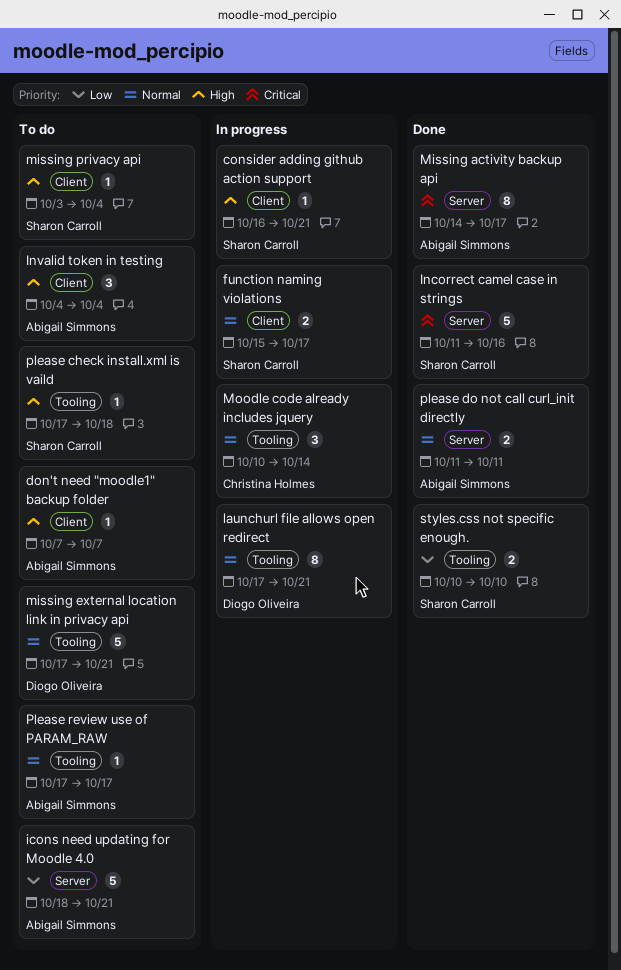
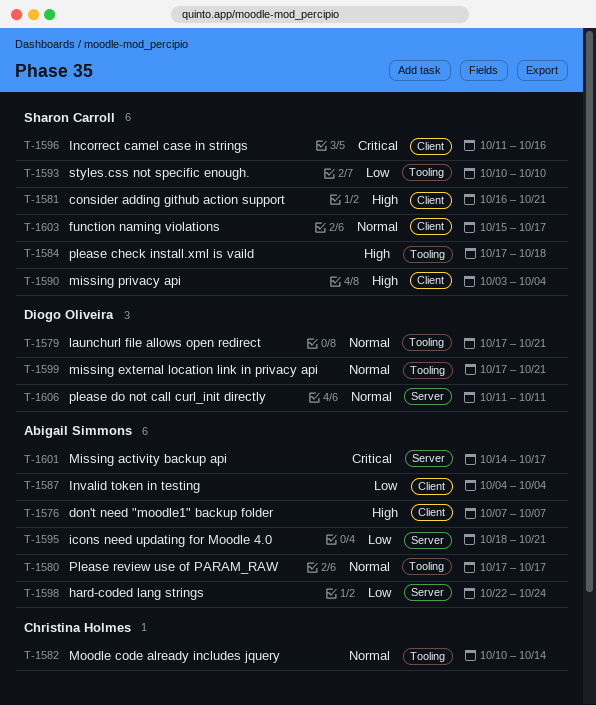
hard-coded lang strings: none -> present
Incorrect camel case in strings, label: Server -> Client
Invalid token in testing, priority: High -> Low
please do not call curl_init directly, owner: Abigail Simmons -> Diogo Oliveira

